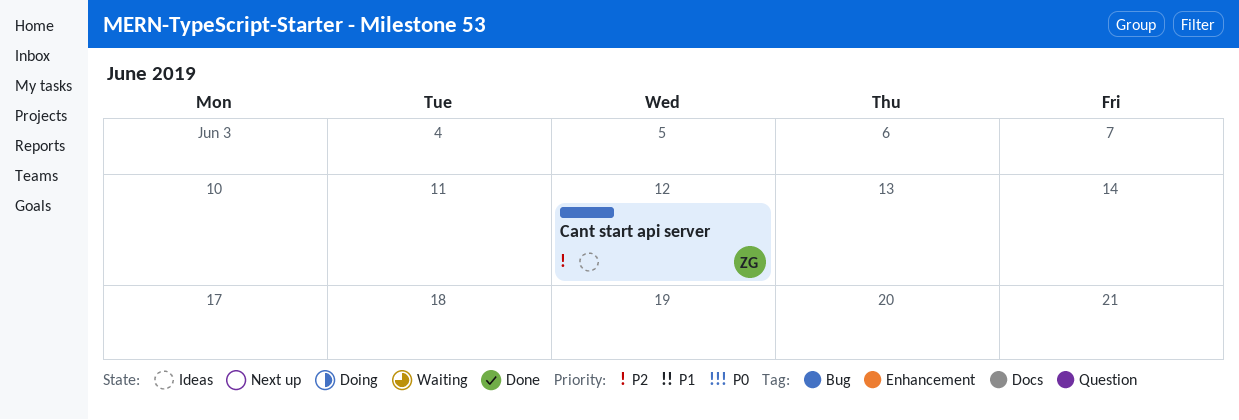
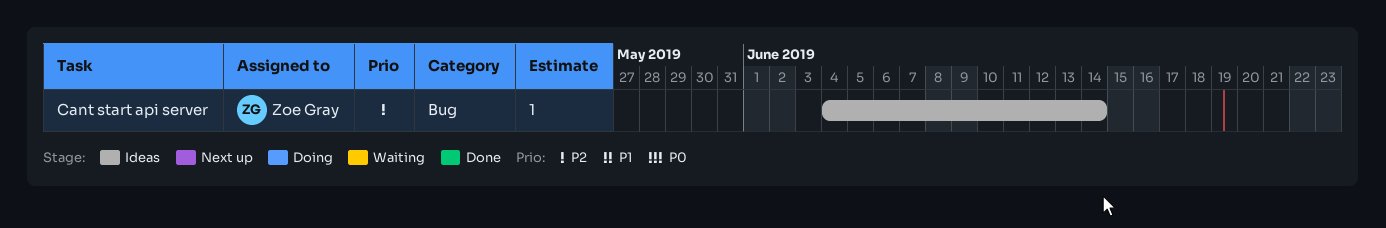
Cant start api server, due: Jun 12 -> Jun 14

